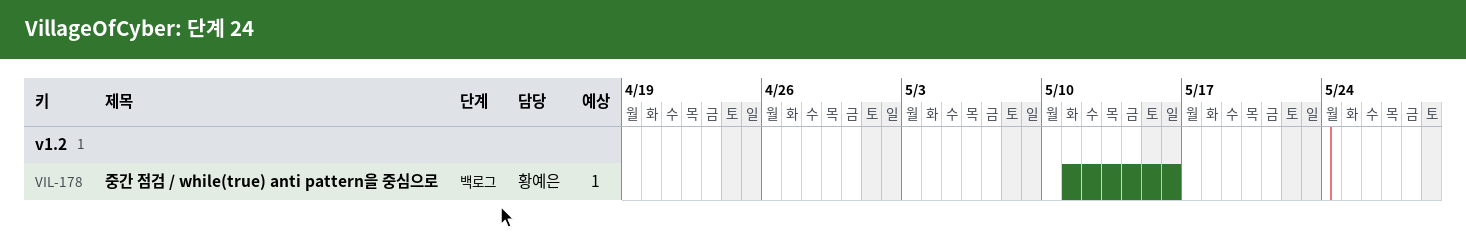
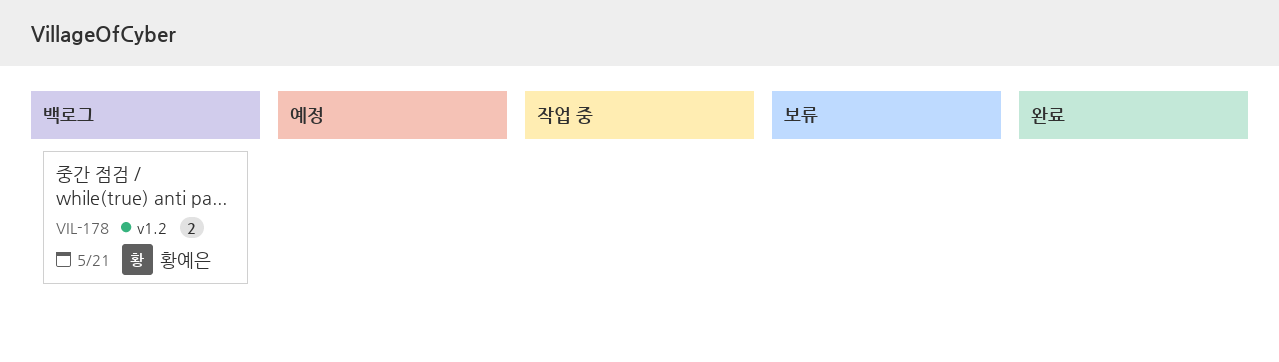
VIL-178, estimate: 1 -> 2
VIL-178, due: May 16 -> May 21

